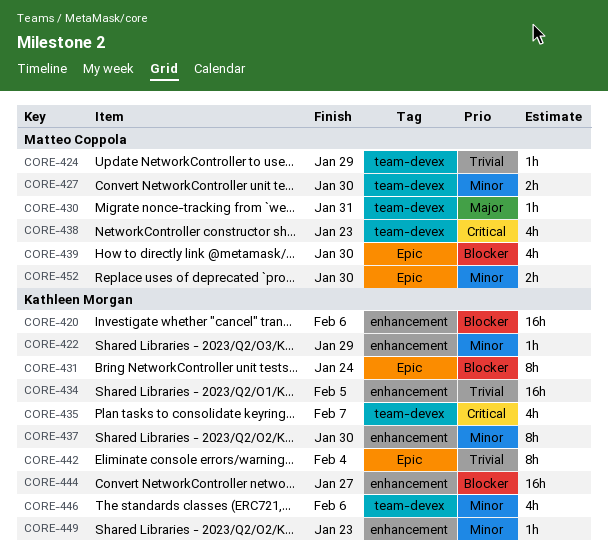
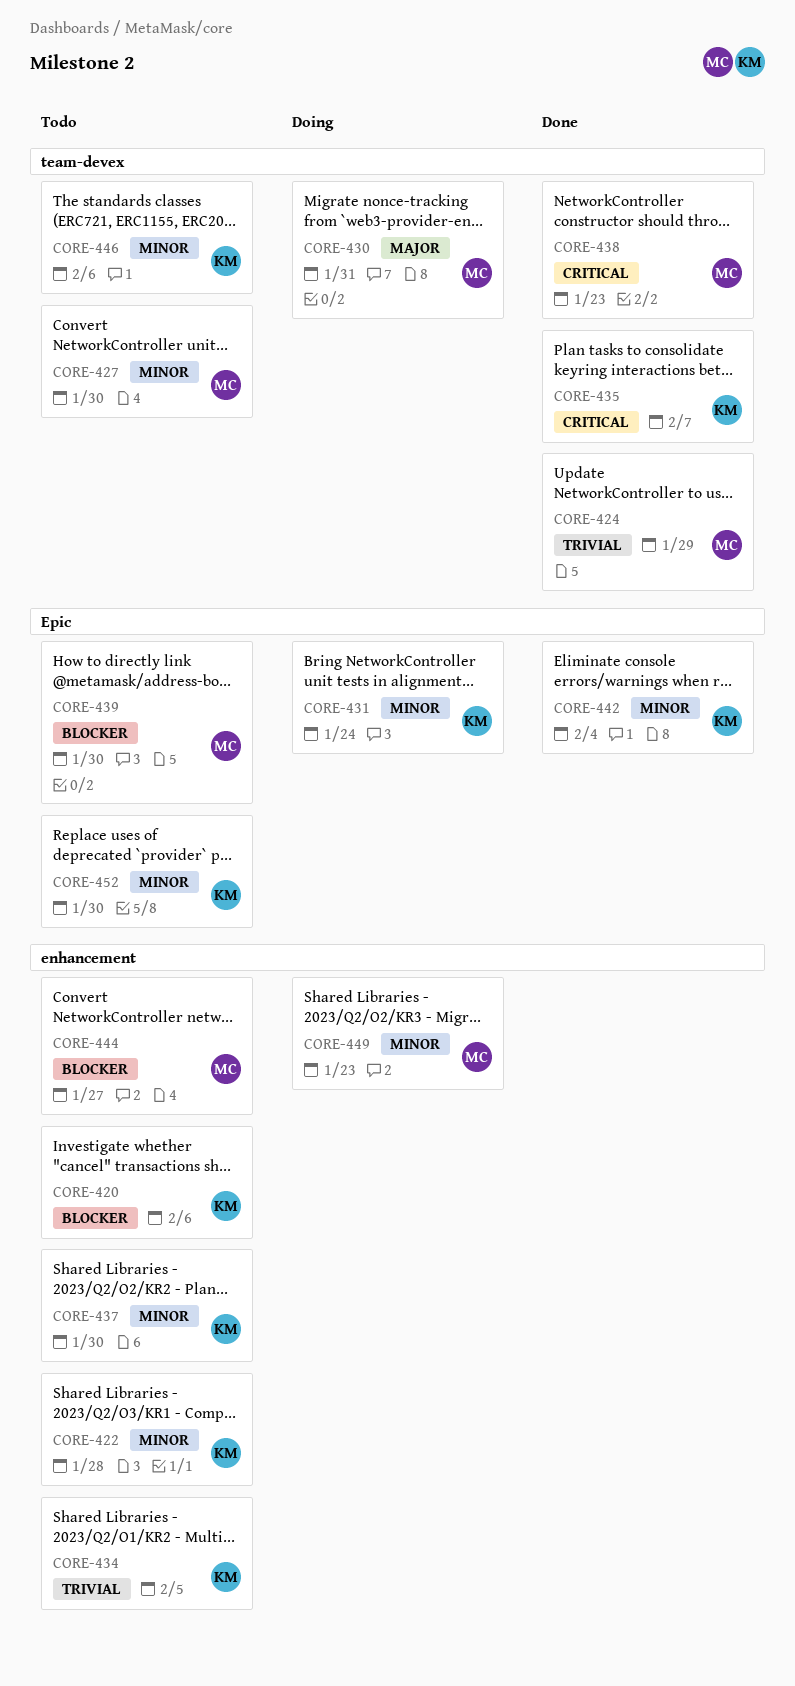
CORE-422, due: Jan 29 -> Jan 28
CORE-431, priority: Blocker -> Minor
CORE-442, priority: Trivial -> Minor
CORE-444, owner: Kathleen Morgan -> Matteo Coppola
CORE-449, owner: Kathleen Morgan -> Matteo Coppola
CORE-452, owner: Matteo Coppola -> Kathleen Morgan

